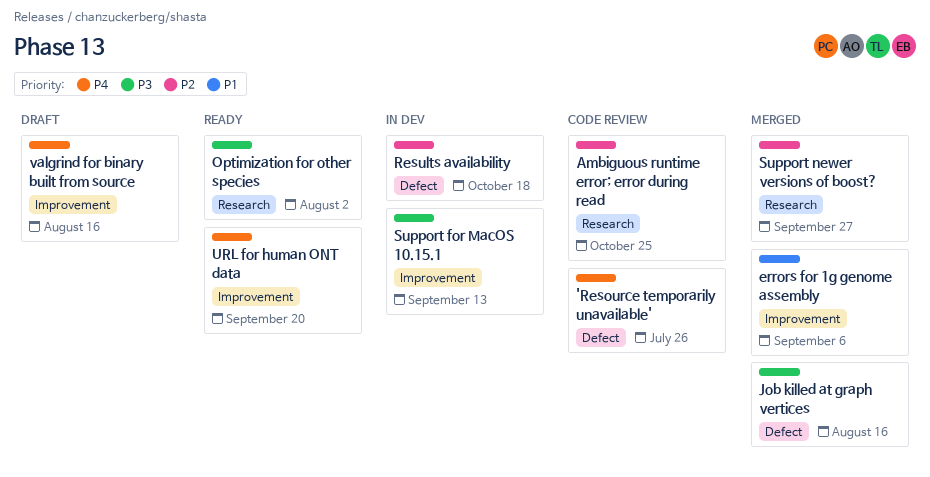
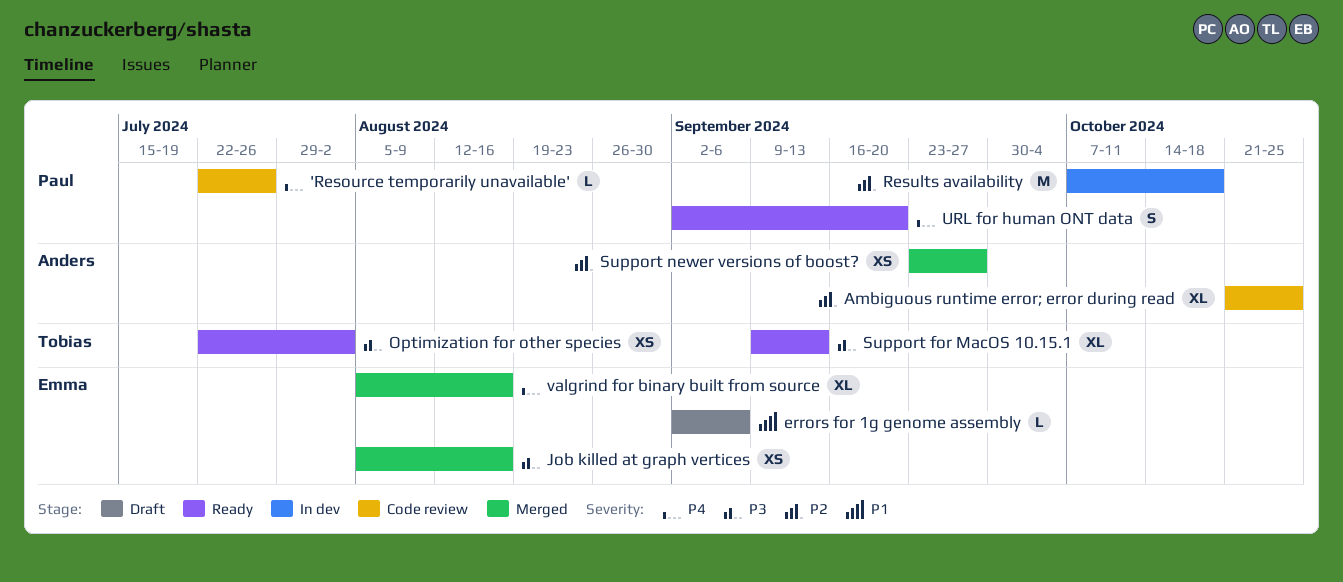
errors for 1g genome assembly, status: Merged -> Draft
Support for MacOS 10.15.1, status: In dev -> Ready
valgrind for binary built from source, status: Draft -> Merged

